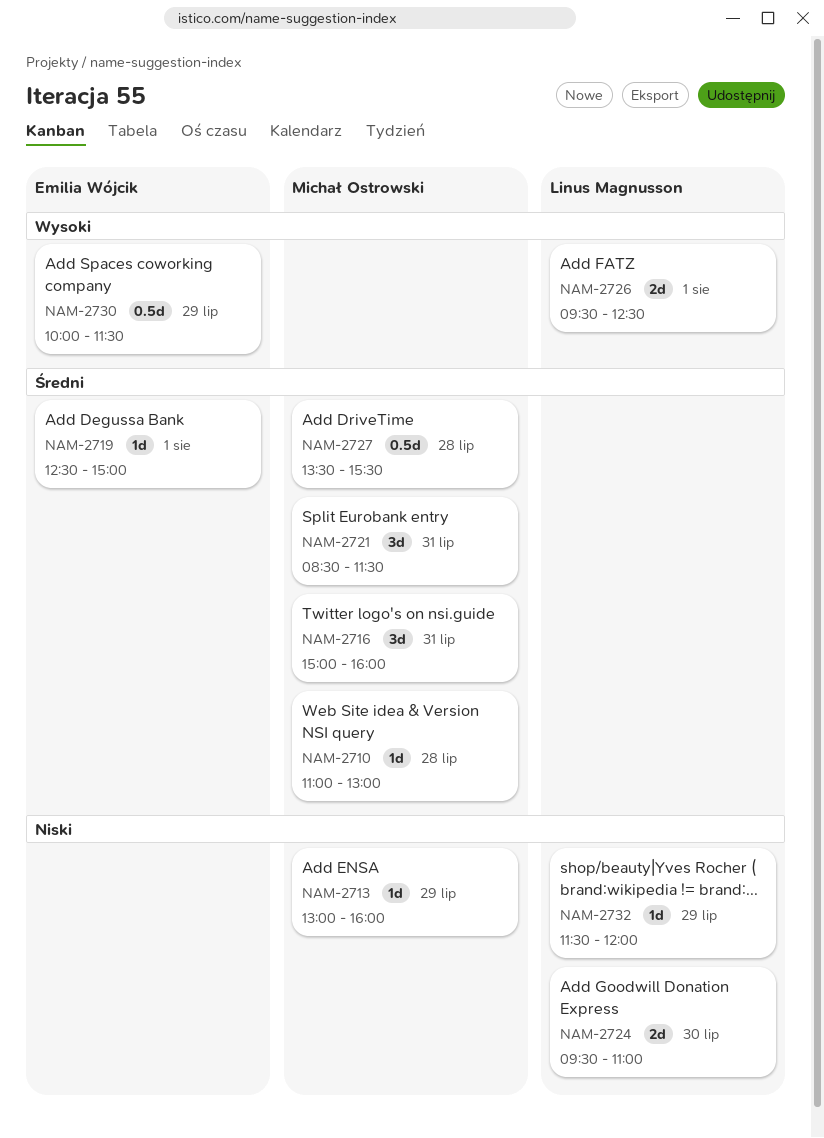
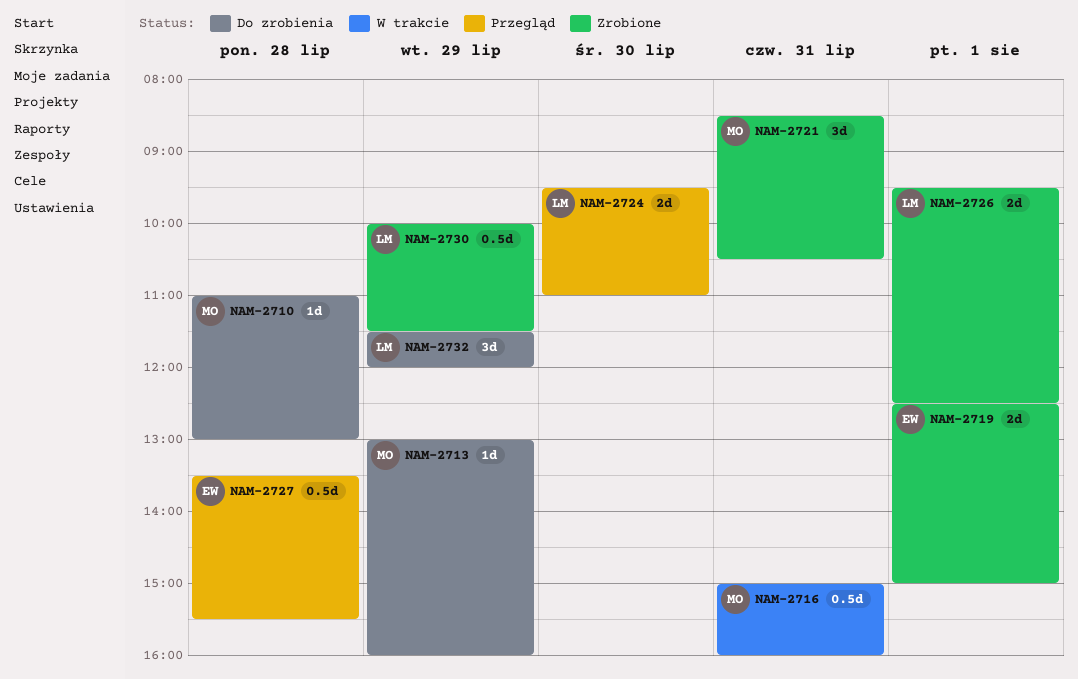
NAM-2716, estimate: 3d -> 0.5d
NAM-2719, estimate: 1d -> 2d
NAM-2721, ends: 11:30 -> 10:30
NAM-2727, owner: Michał Ostrowski -> Emilia Wójcik
NAM-2730, owner: Emilia Wójcik -> Linus Magnusson
NAM-2732, estimate: 1d -> 3d

